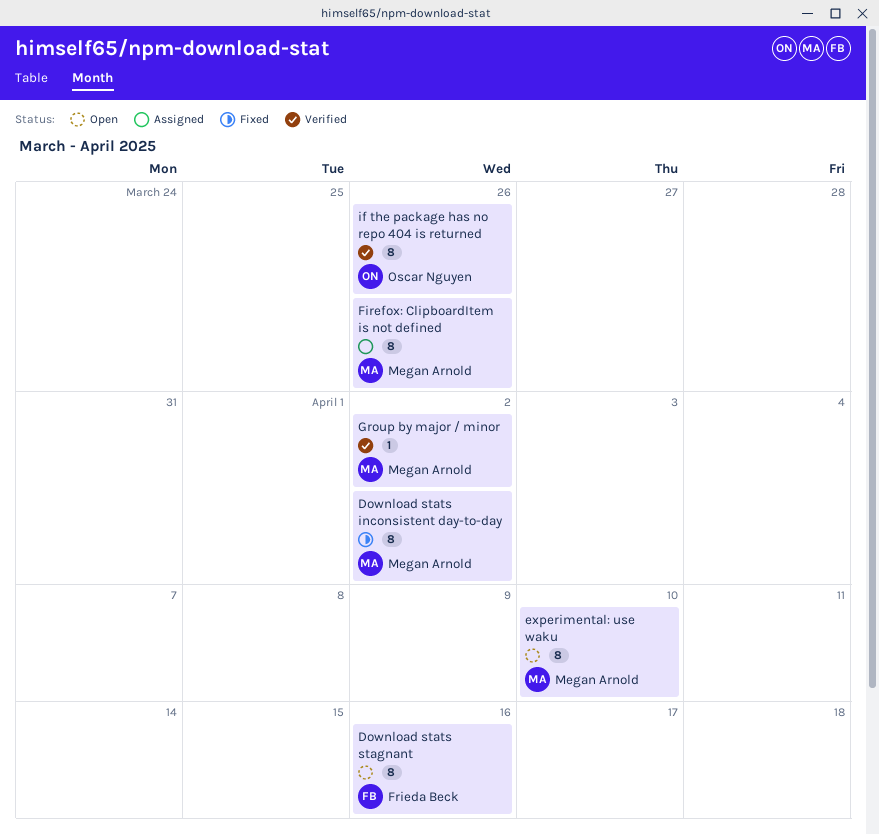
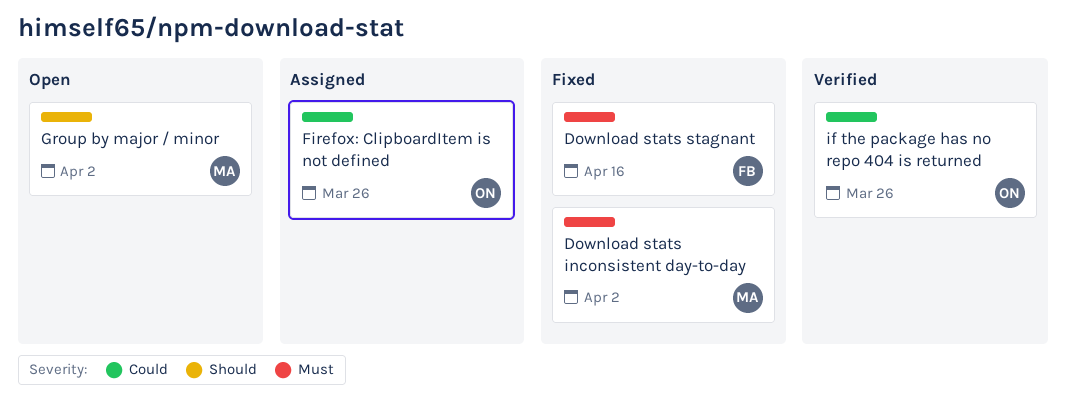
Download stats stagnant, status: Open -> Fixed
experimental: use waku: present -> none
Firefox: ClipboardItem is not defined, owner: Megan Arnold -> Oscar Nguyen
Group by major / minor, status: Verified -> Open

